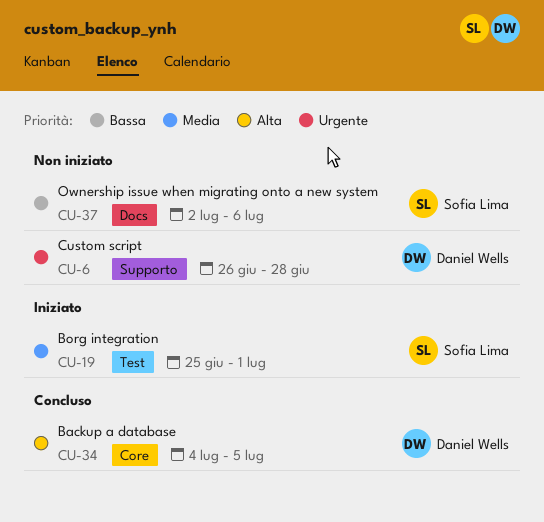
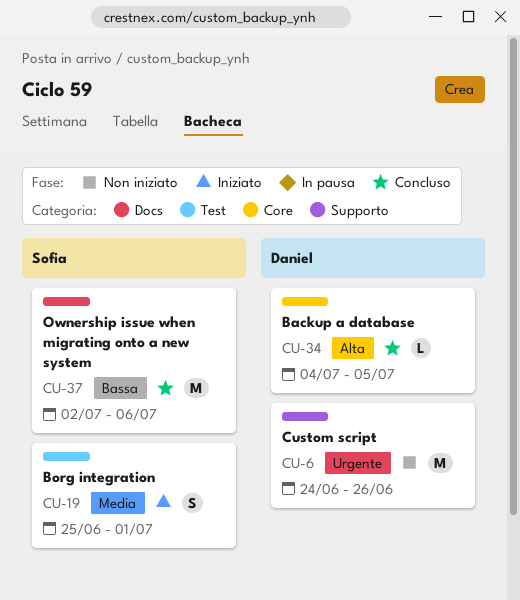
CU-6, start: Jun 26 -> Jun 24
CU-6, due: Jun 28 -> Jun 26
CU-37, status: Non iniziato -> Concluso

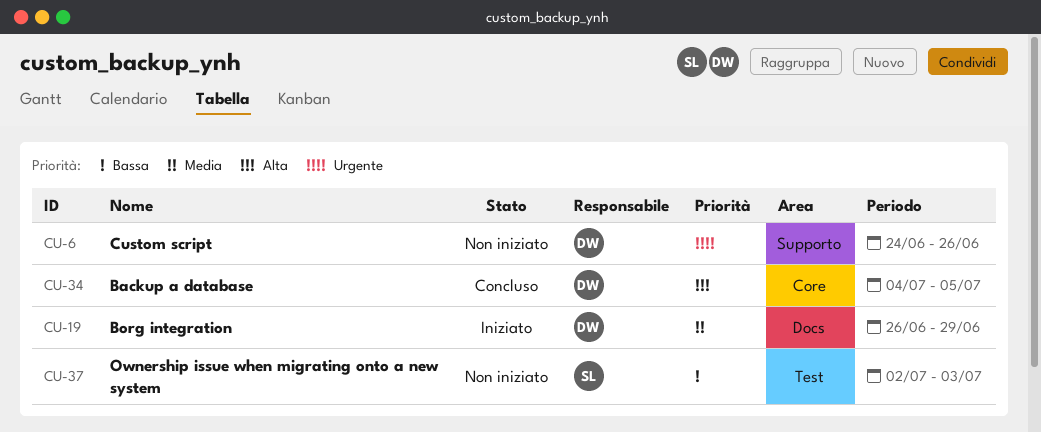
CU-19, owner: Sofia -> Daniel
CU-19, label: Test -> Docs
CU-19, start: Jun 25 -> Jun 26
CU-19, due: Jul 1 -> Jun 29
CU-37, status: Concluso -> Non iniziato
CU-37, label: Docs -> Test
CU-37, due: Jul 6 -> Jul 3

